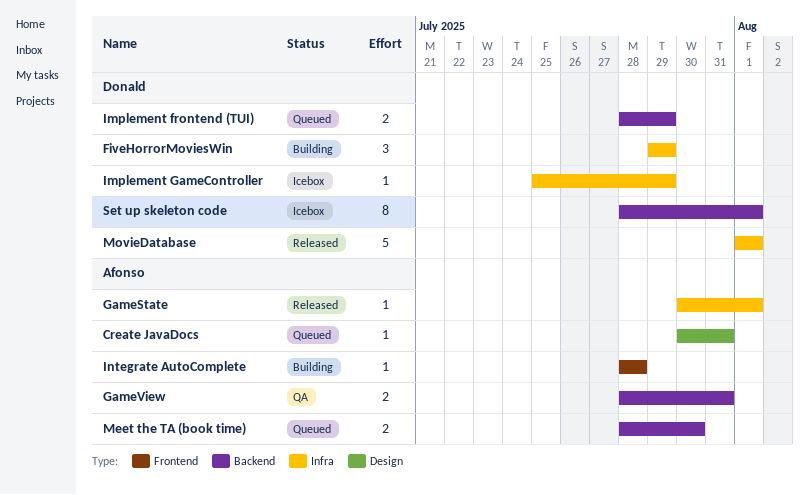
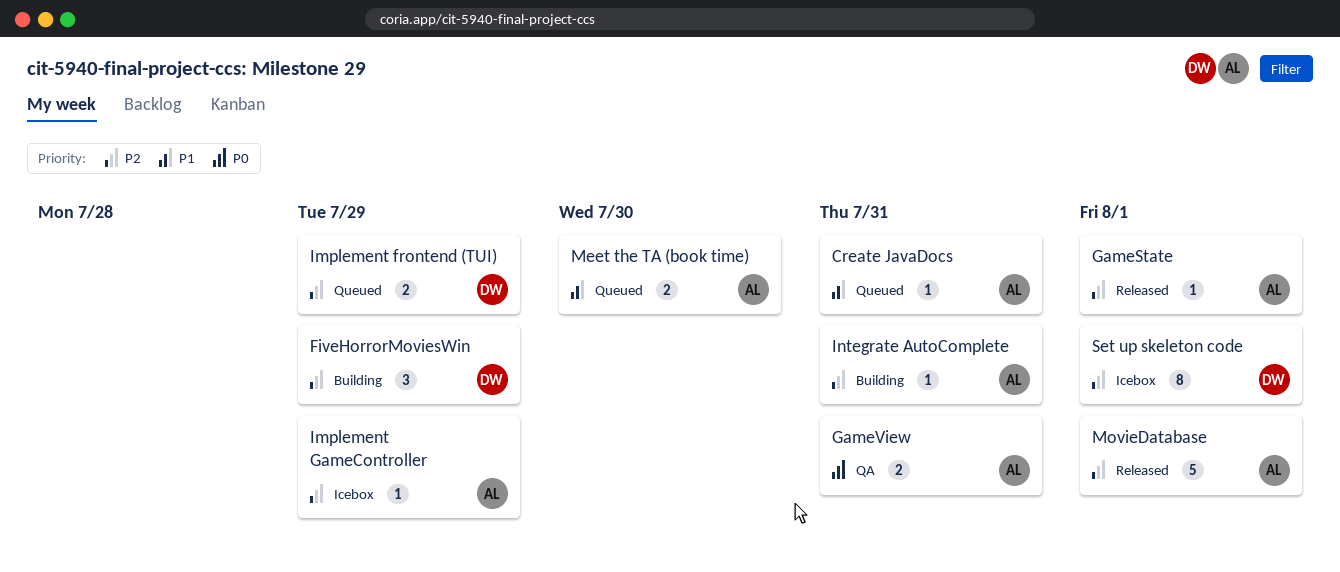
Implement GameController, owner: Donald -> Afonso
Integrate AutoComplete, due: Jul 28 -> Jul 31
MovieDatabase, owner: Donald -> Afonso

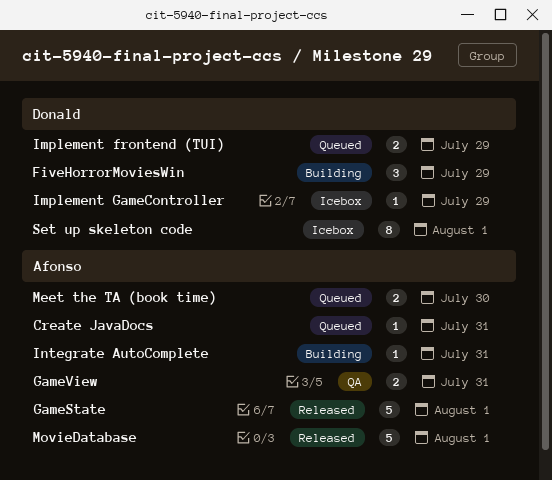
GameState, estimate: 1 -> 5
Implement GameController, owner: Afonso -> Donald

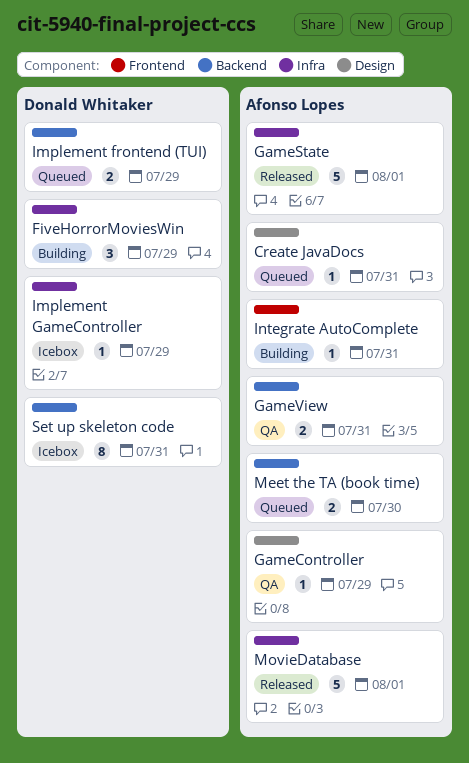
GameController: none -> present
Set up skeleton code, due: Aug 1 -> Jul 31

